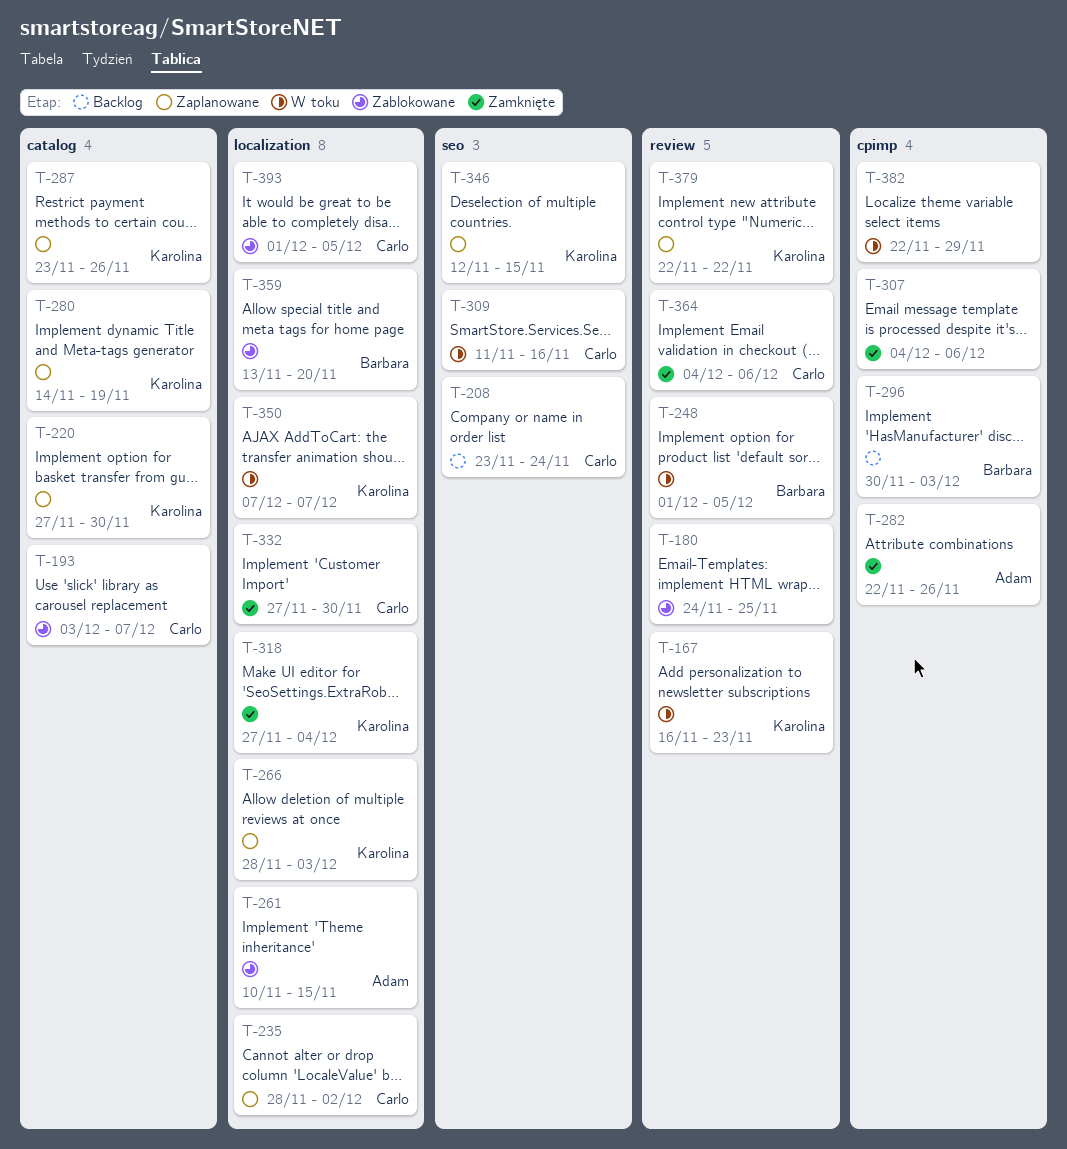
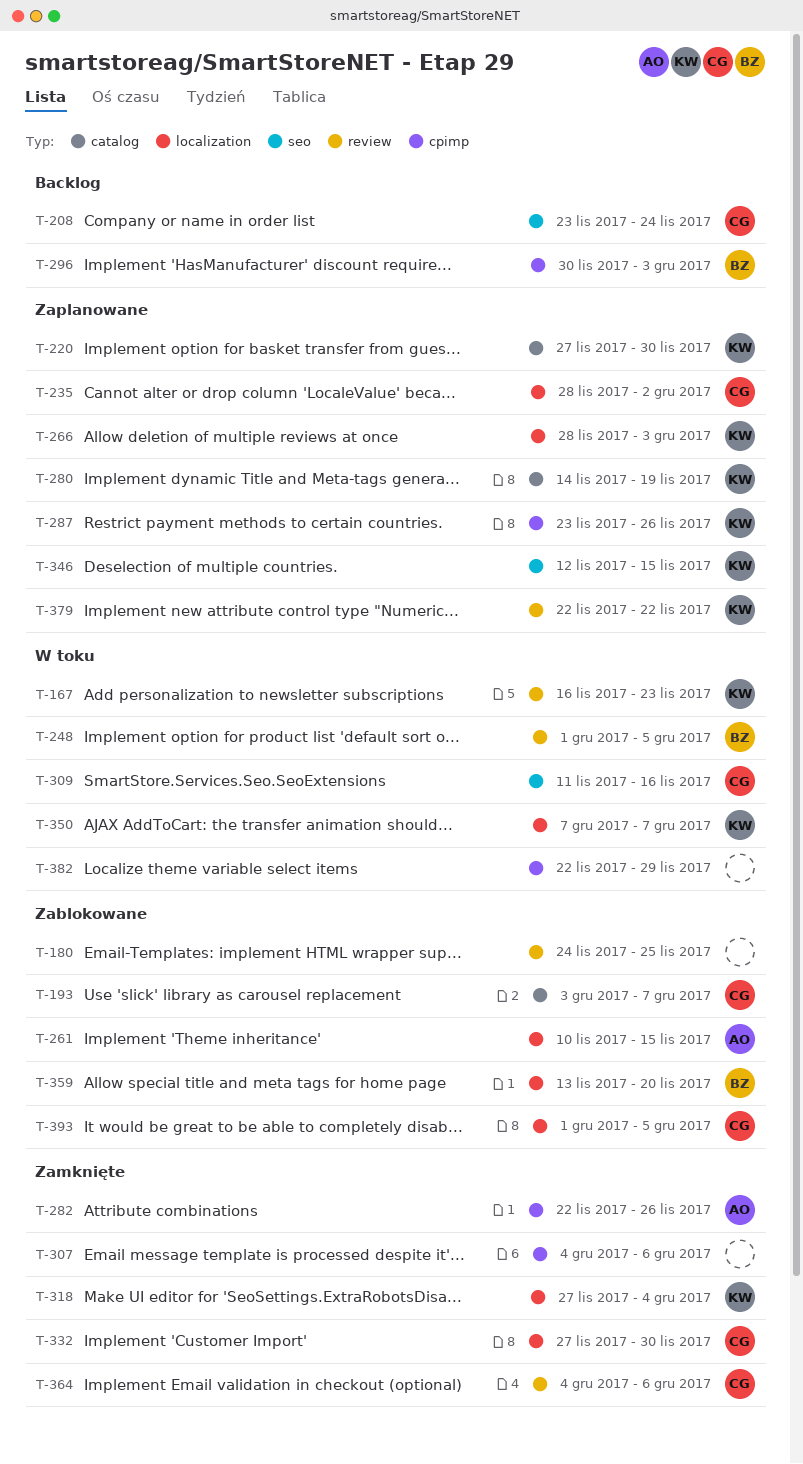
T-287, label: catalog -> cpimp

